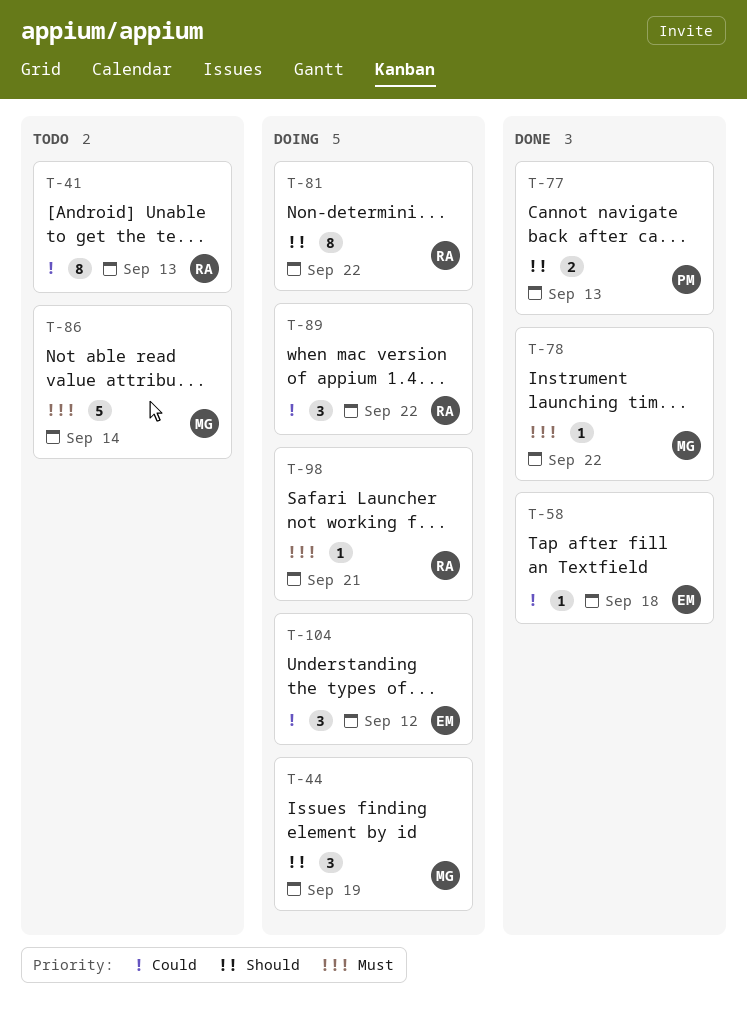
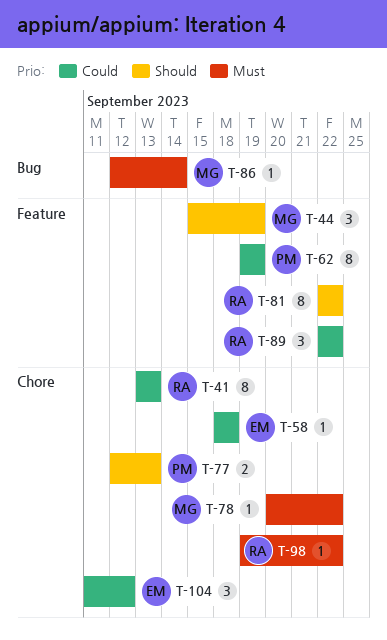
T-62: none -> present
T-86, estimate: 5 -> 1
T-98, due: Sep 21 -> Sep 22

